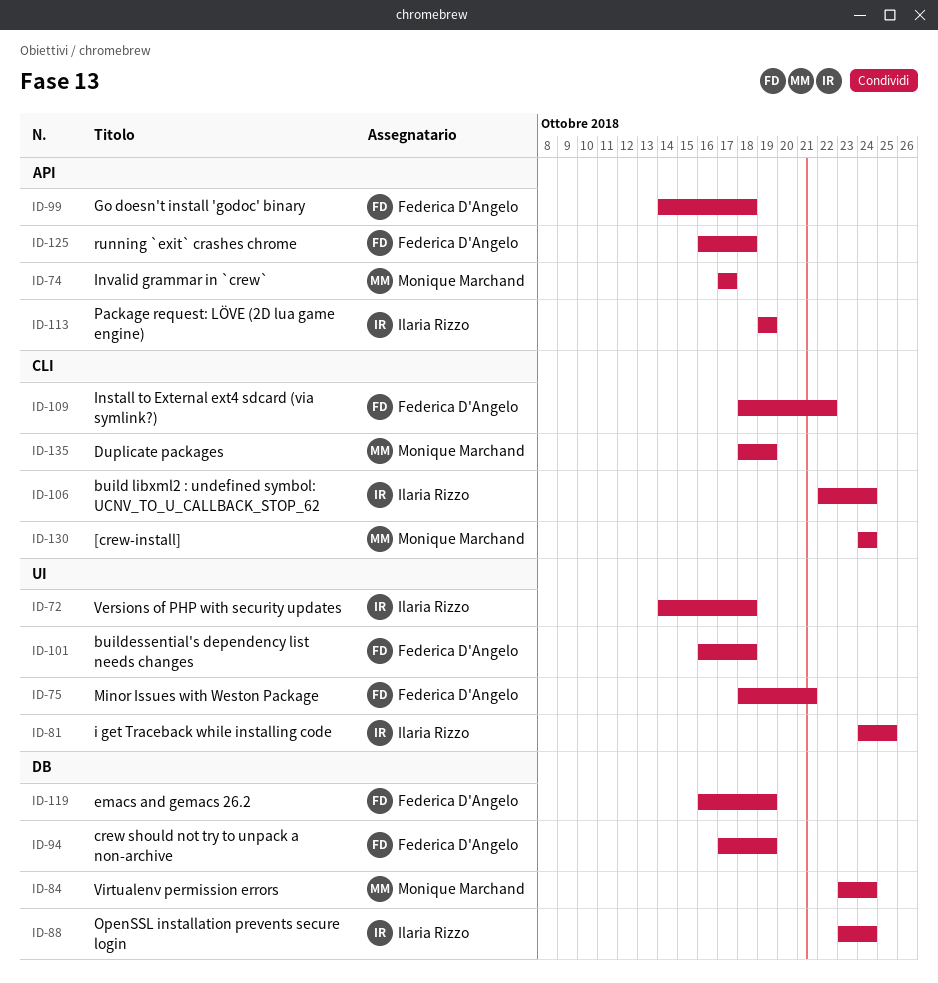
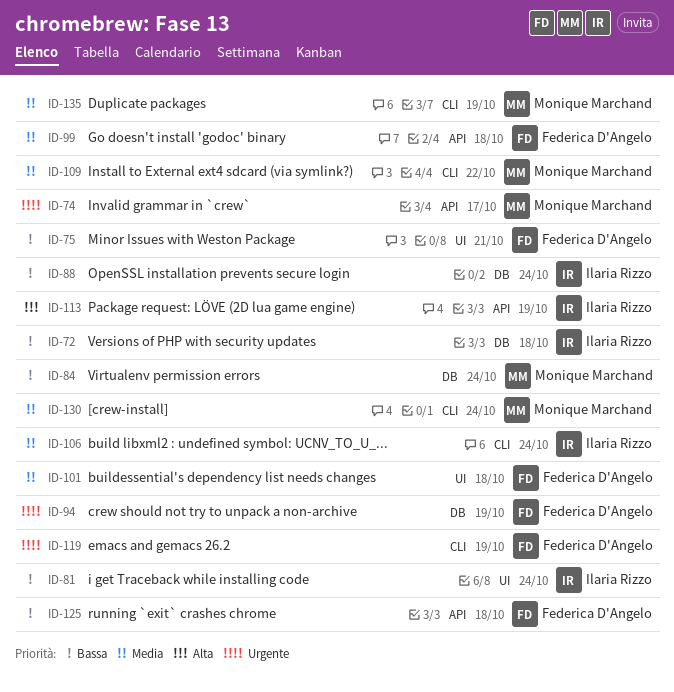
ID-72, label: UI -> DB
ID-81, due: Oct 25 -> Oct 24
ID-109, owner: Federica D'Angelo -> Monique Marchand
ID-119, label: DB -> CLI

